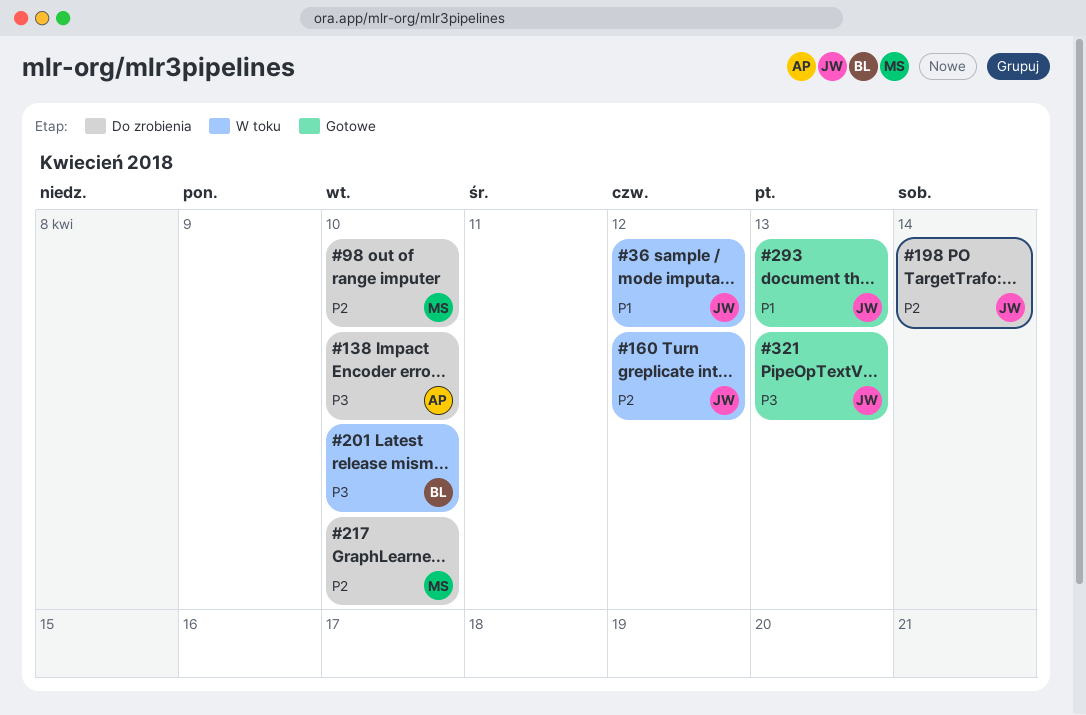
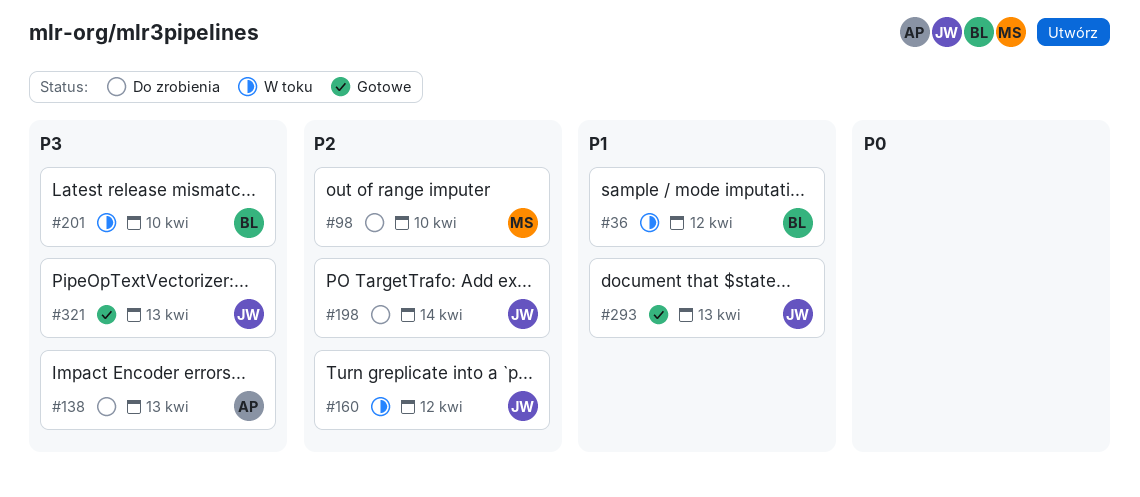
#36, owner: JW -> BL
#138, due: Apr 10 -> Apr 13
#217: present -> none

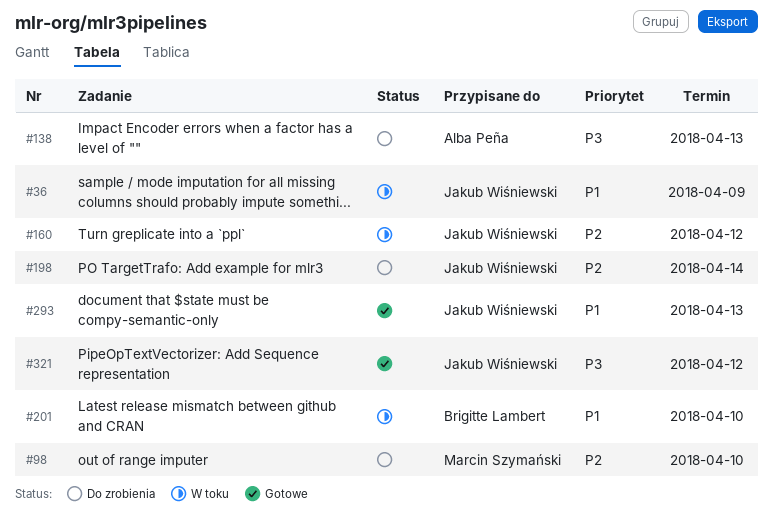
#36, owner: Brigitte Lambert -> Jakub Wiśniewski
#36, due: Apr 12 -> Apr 9
#201, priority: P3 -> P1
#321, due: Apr 13 -> Apr 12

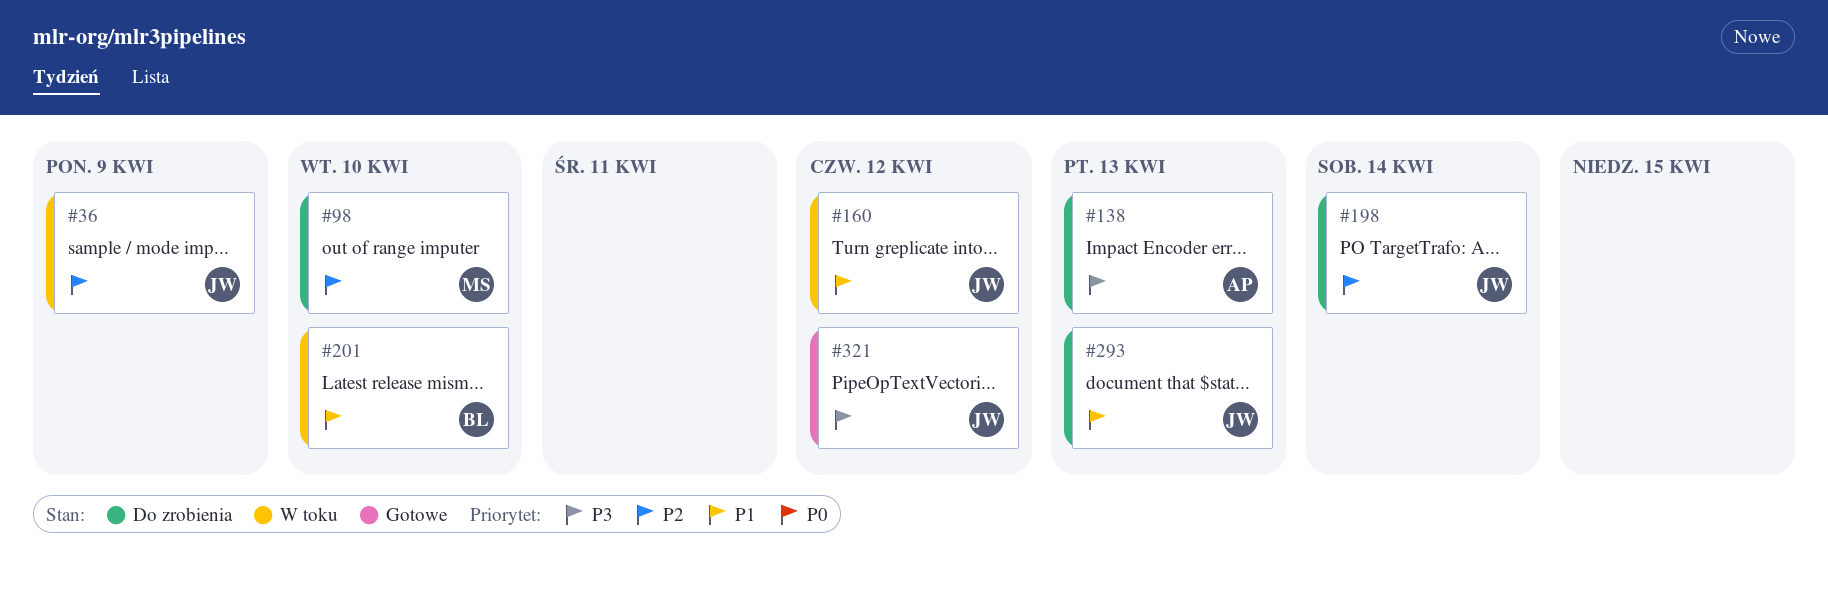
#36, priority: P1 -> P2
#160, priority: P2 -> P1
#293, status: Gotowe -> Do zrobienia

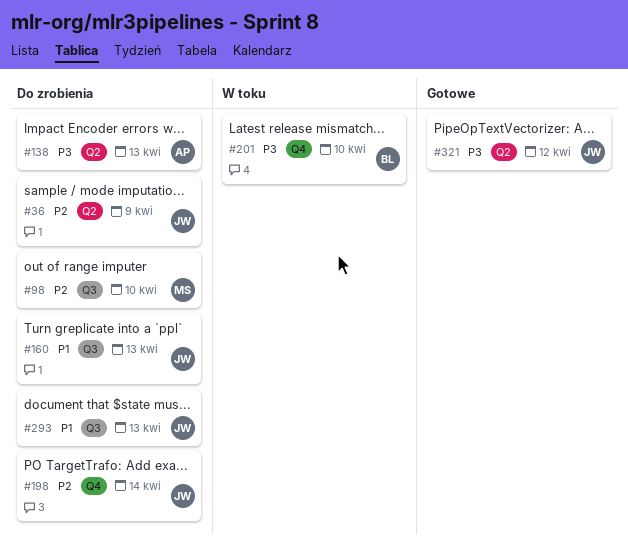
#36, status: W toku -> Do zrobienia
#160, status: W toku -> Do zrobienia
#160, due: Apr 12 -> Apr 13
#201, priority: P1 -> P3

